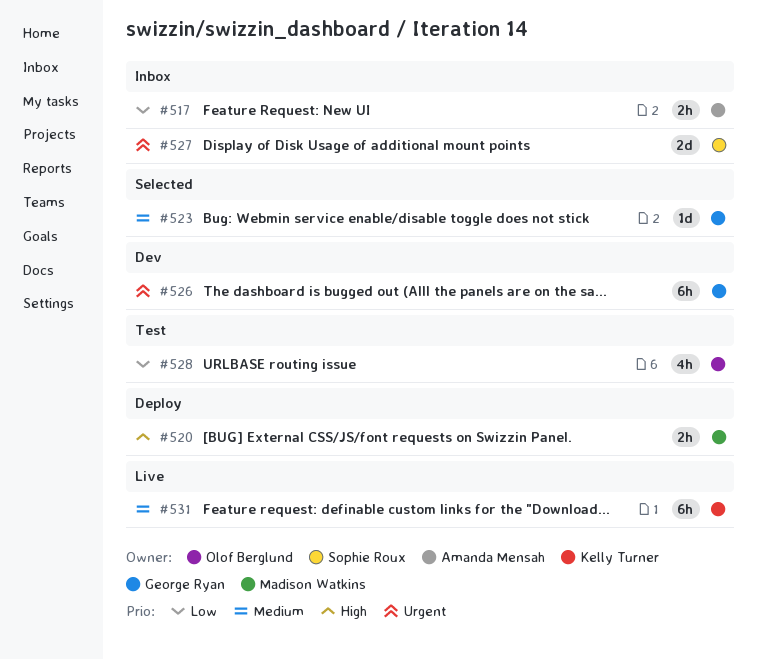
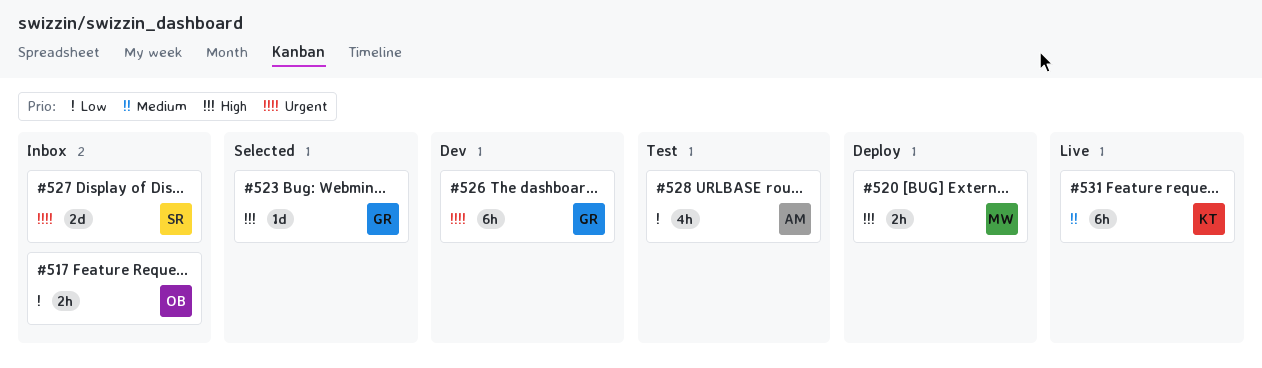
#517, owner: Amanda Mensah -> Olof Berglund
#523, priority: Medium -> High
#528, owner: Olof Berglund -> Amanda Mensah

